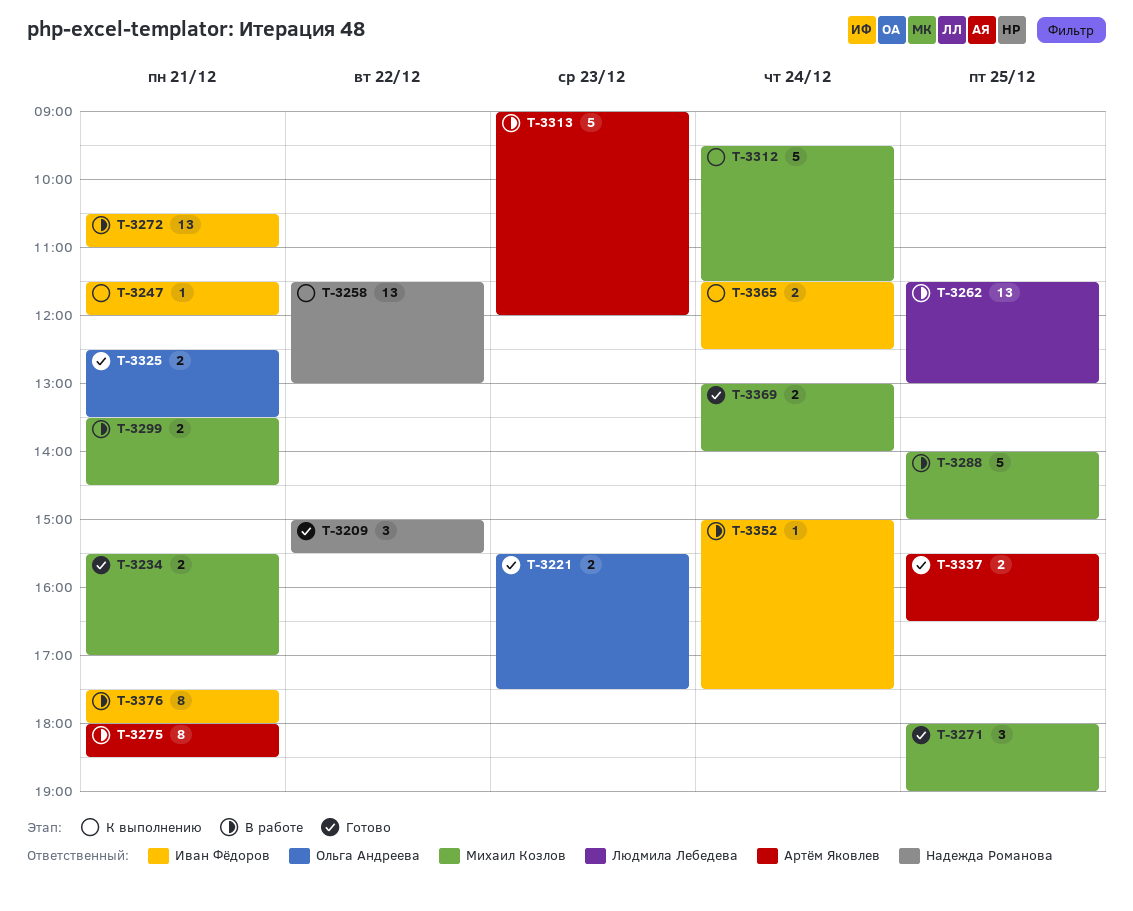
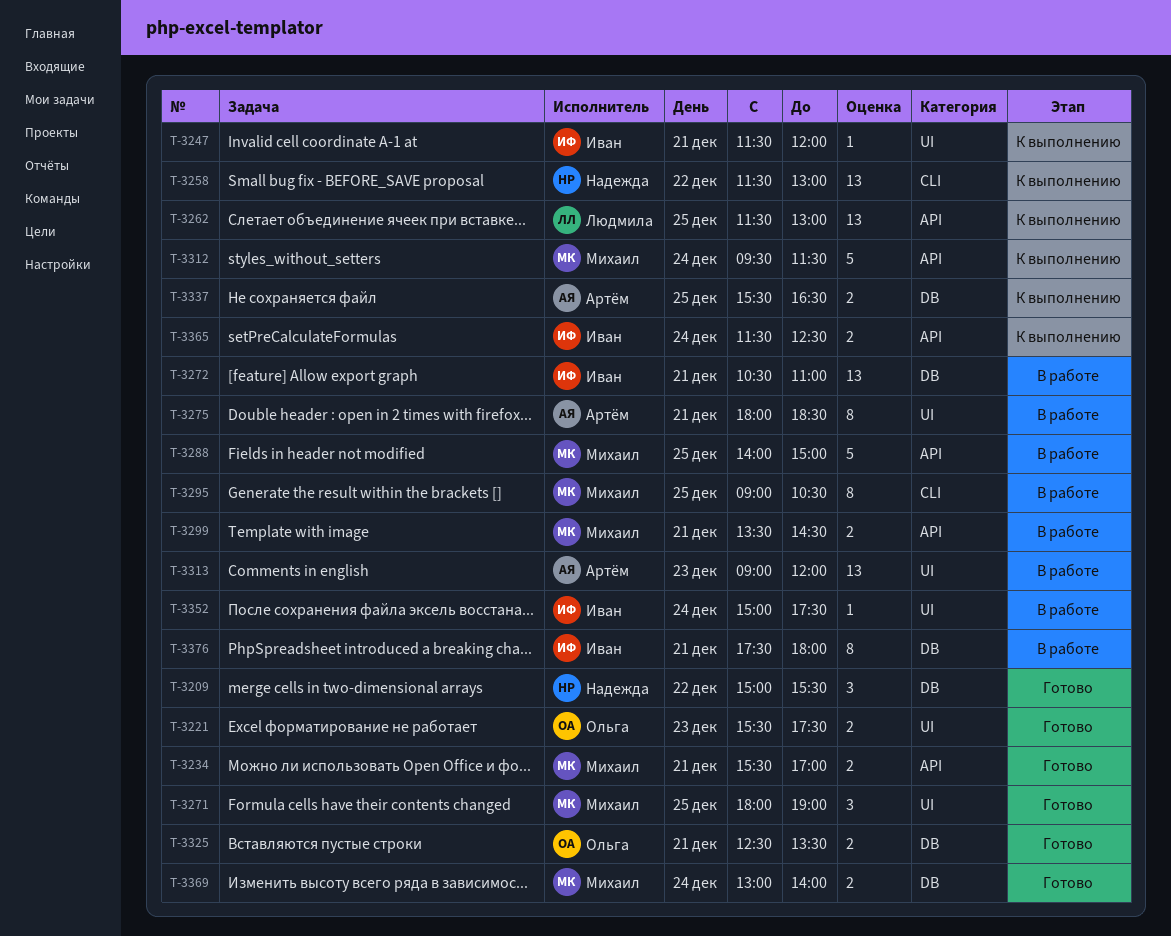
T-3262, status: В работе -> К выполнению
T-3295: none -> present
T-3313, estimate: 5 -> 13
T-3337, status: Готово -> К выполнению

